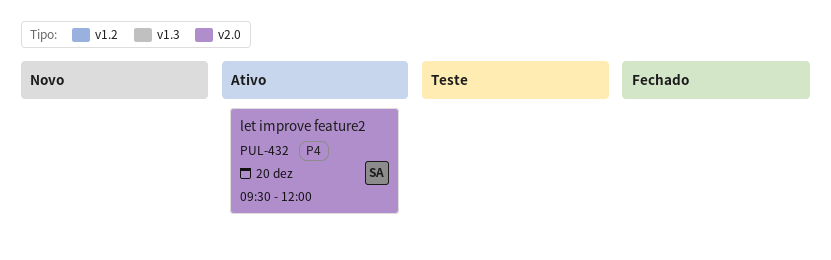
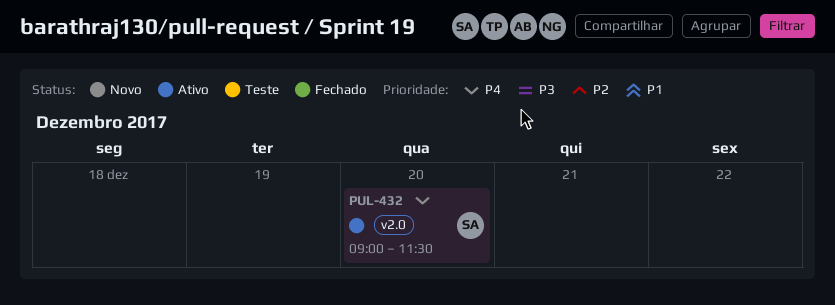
PUL-432, begins: 09:30 -> 09:00
PUL-432, ends: 12:00 -> 11:30

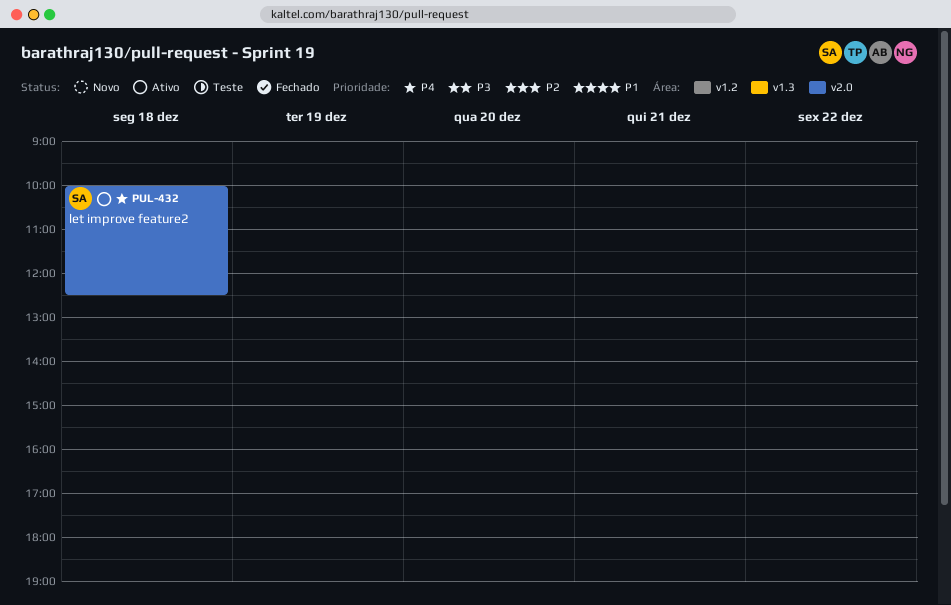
PUL-432, day: Dec 20 -> Dec 18
PUL-432, begins: 09:00 -> 10:00
PUL-432, ends: 11:30 -> 12:30

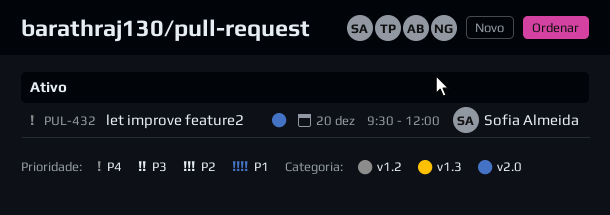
PUL-432, day: Dec 18 -> Dec 20
PUL-432, begins: 10:00 -> 09:30
PUL-432, ends: 12:30 -> 12:00

